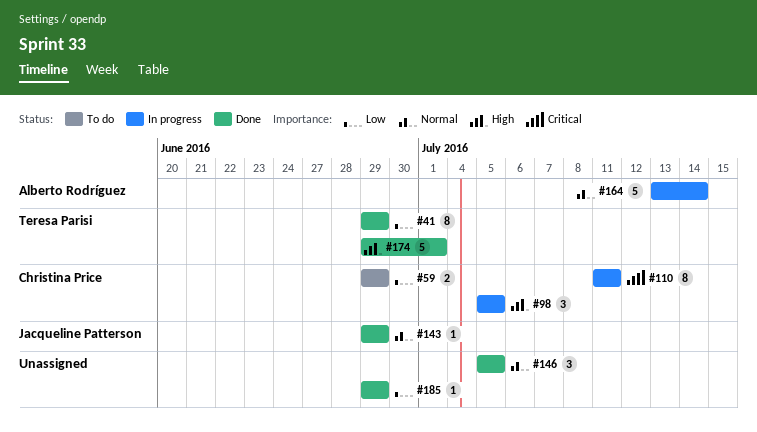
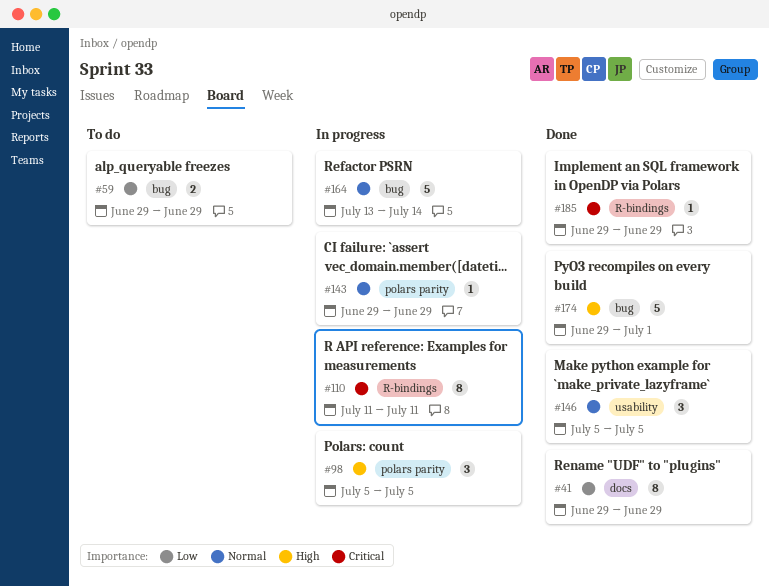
#143, status: Done -> In progress
#185, priority: Low -> Critical

